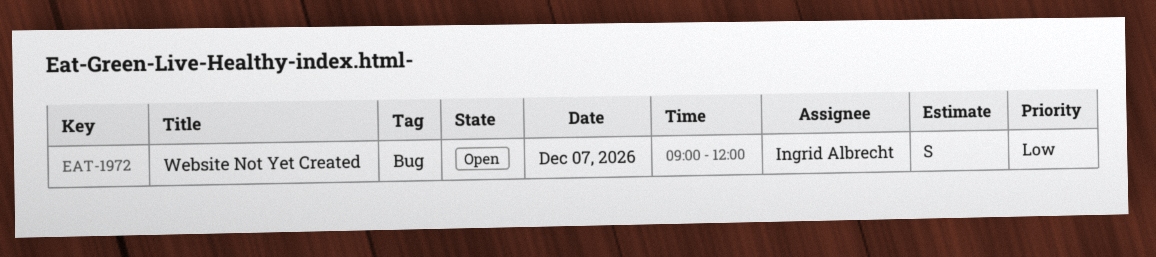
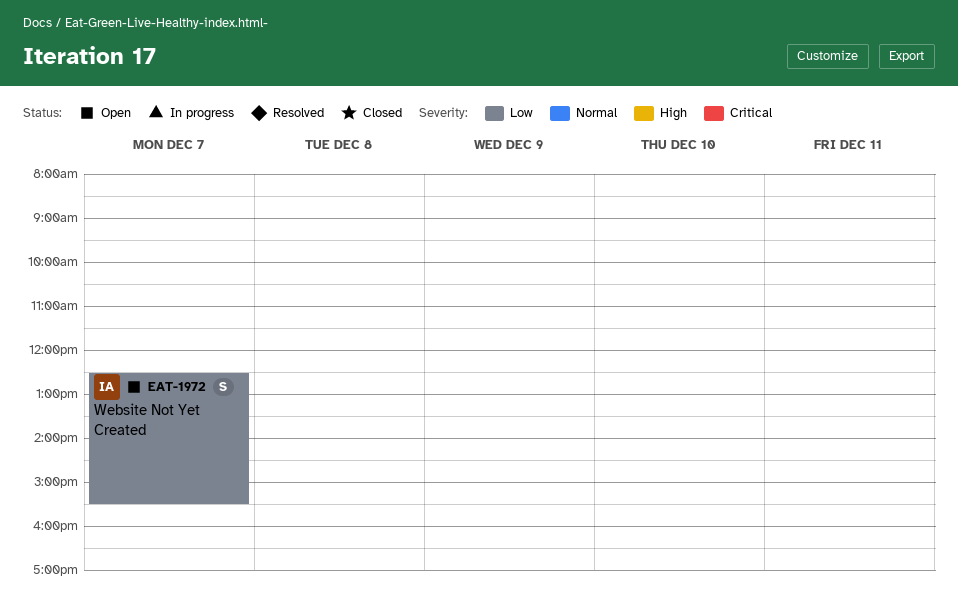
EAT-1972, begins: 09:00 -> 12:30
EAT-1972, ends: 12:00 -> 15:30

